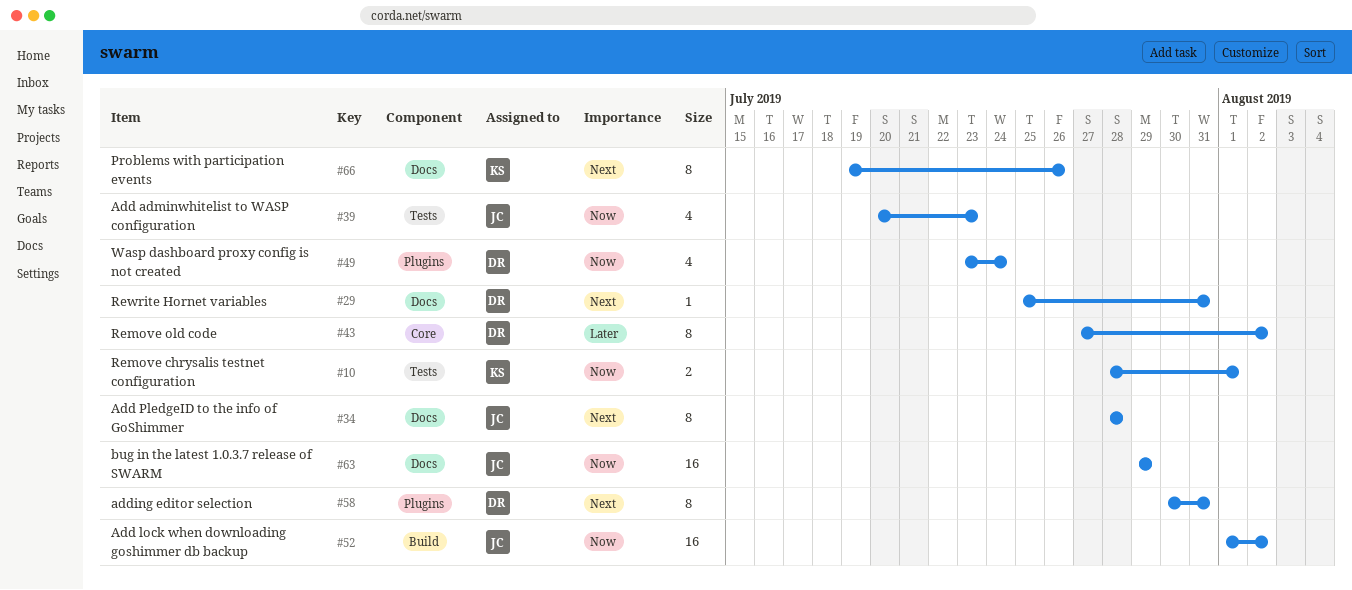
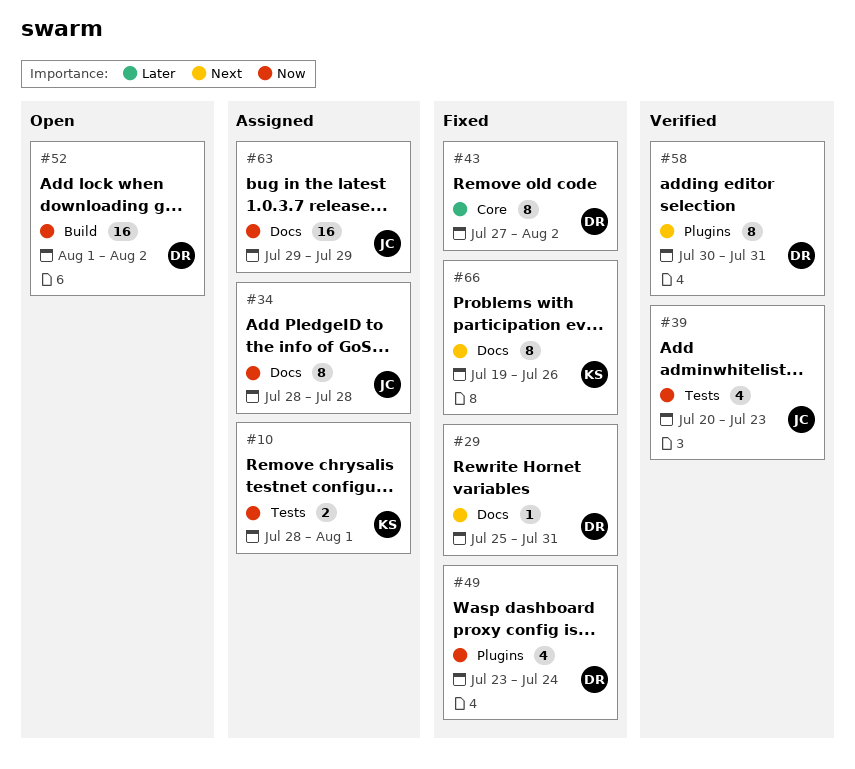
#34, priority: Next -> Now
#52, owner: JC -> DR

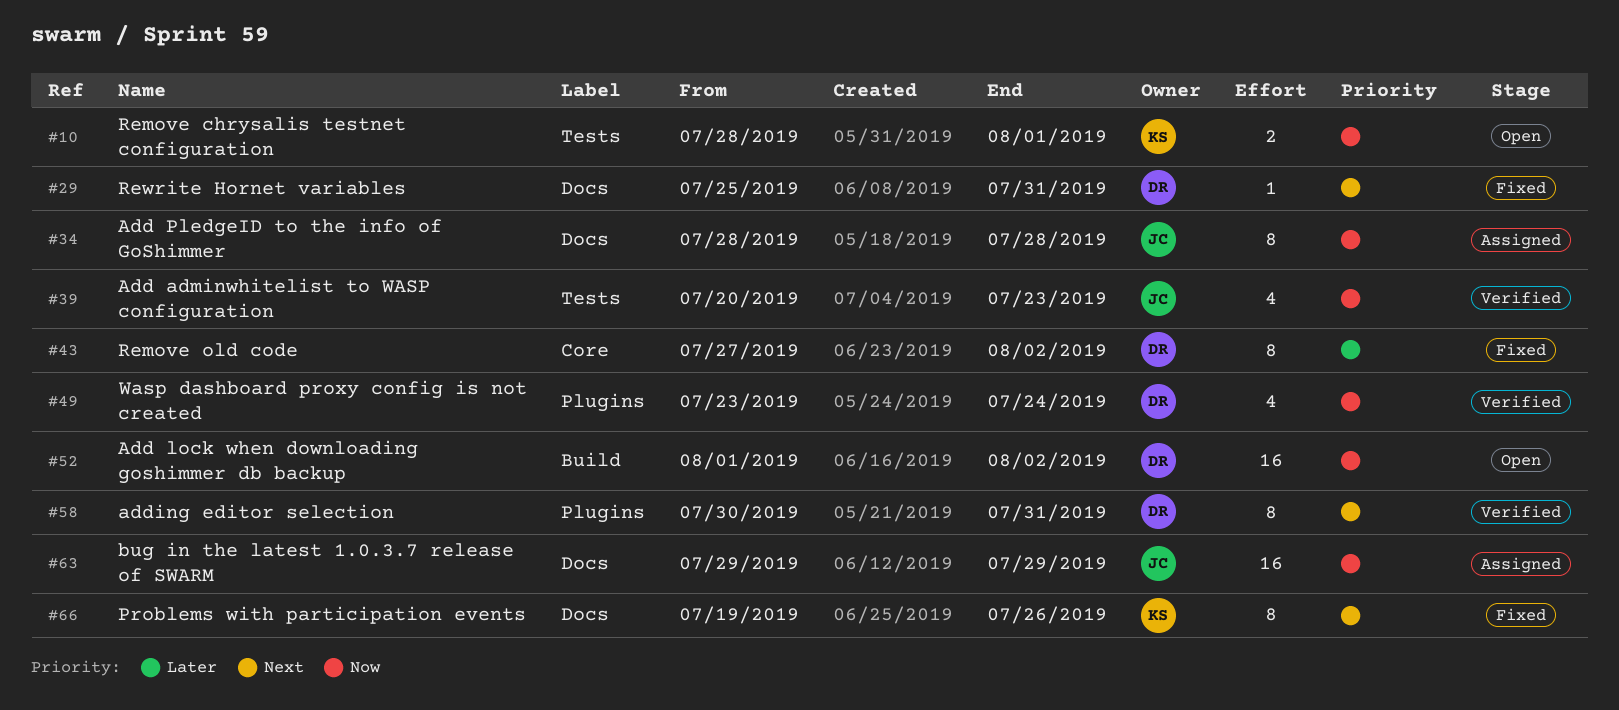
#10, status: Assigned -> Open
#49, status: Fixed -> Verified

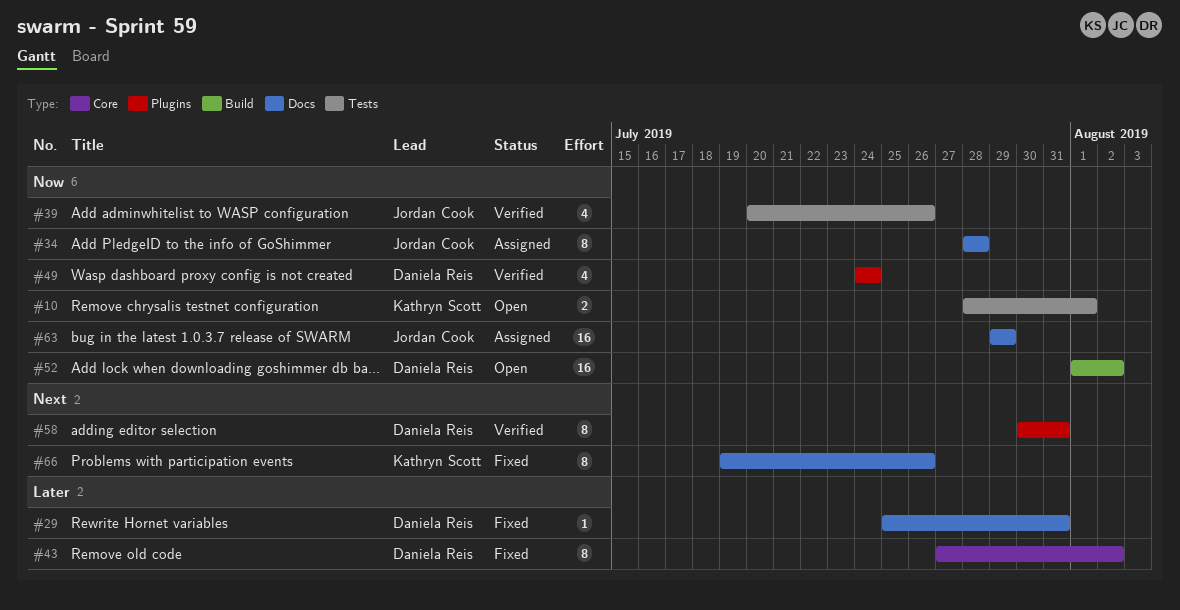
#29, priority: Next -> Later
#39, due: Jul 23 -> Jul 26
#49, start: Jul 23 -> Jul 24

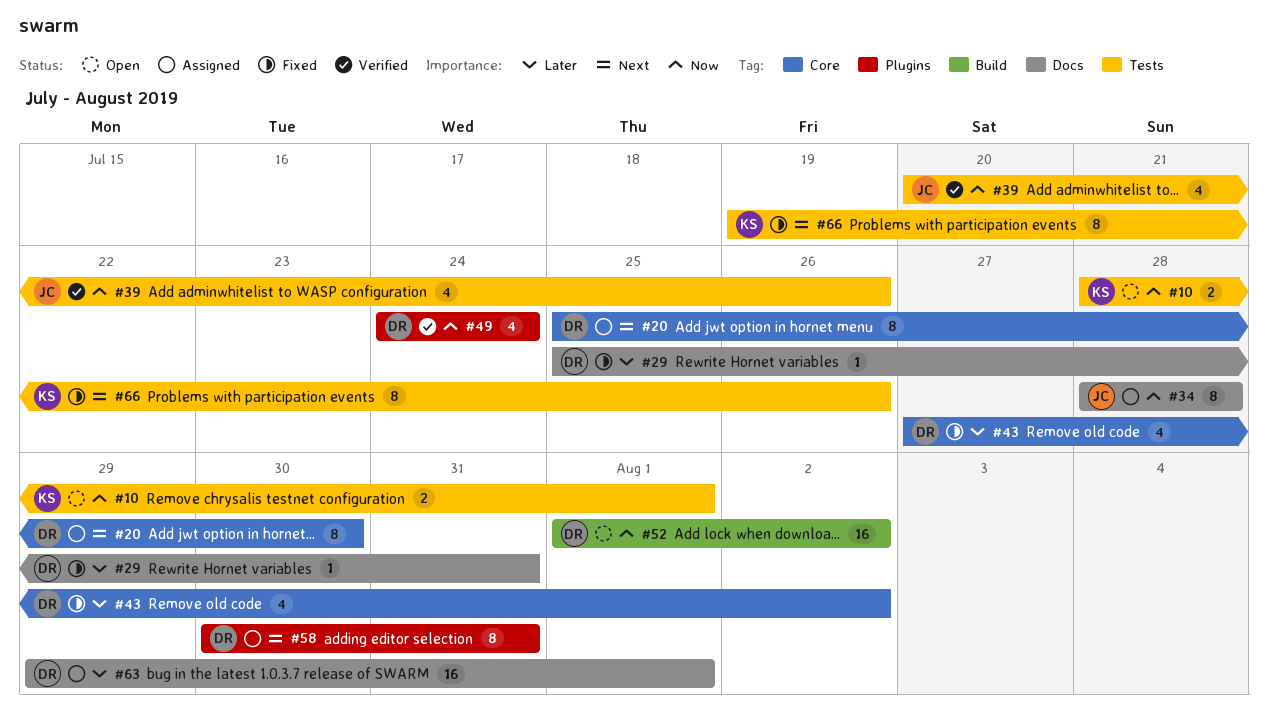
#20: none -> present
#43, estimate: 8 -> 4
#58, status: Verified -> Assigned
#63, owner: Jordan Cook -> Daniela Reis
#63, priority: Now -> Later
#63, due: Jul 29 -> Aug 1
#66, label: Docs -> Tests

